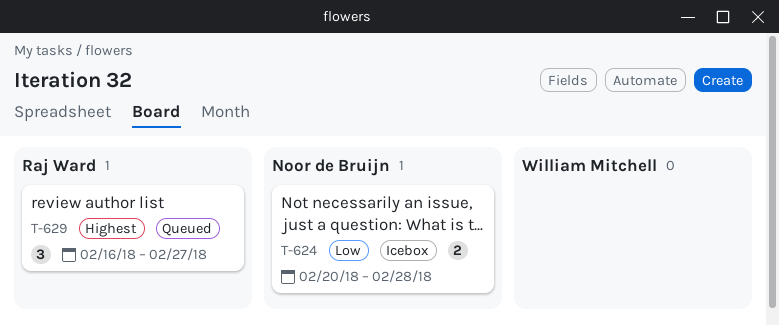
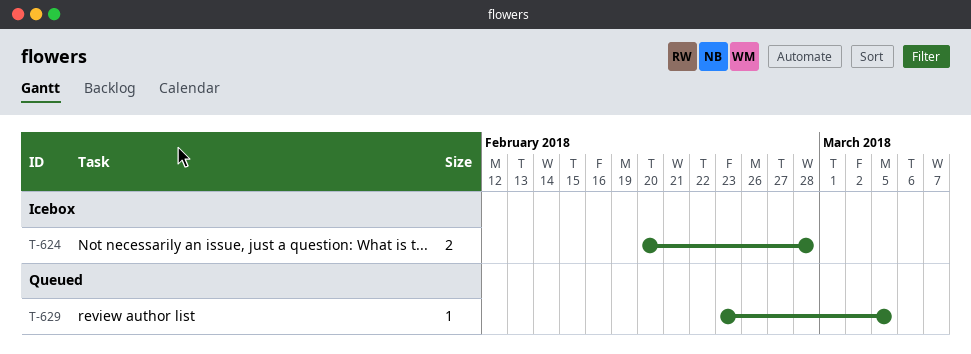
T-629, estimate: 3 -> 1
T-629, start: Feb 16 -> Feb 23
T-629, due: Feb 27 -> Mar 5

